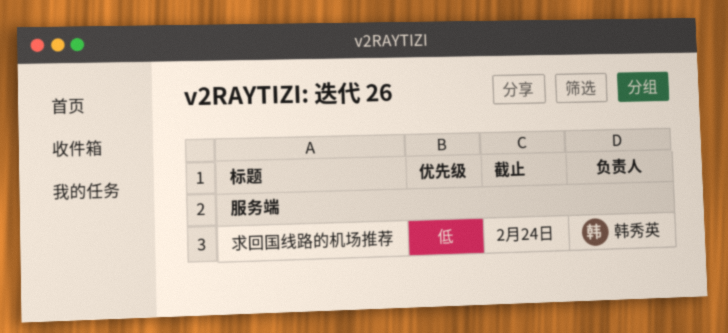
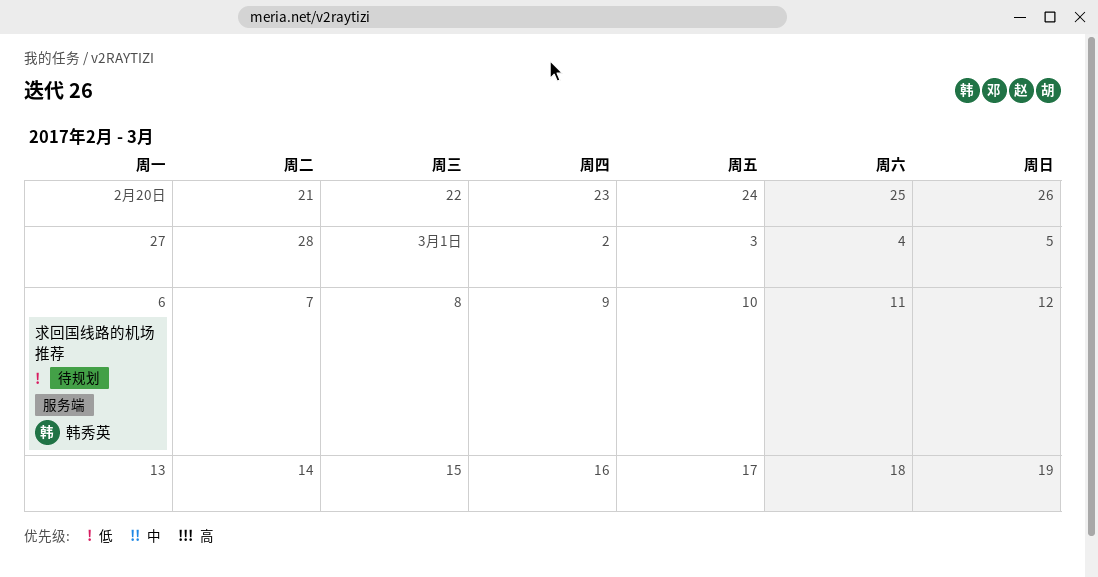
求回国线路的机场推荐, due: Feb 24 -> Mar 6

